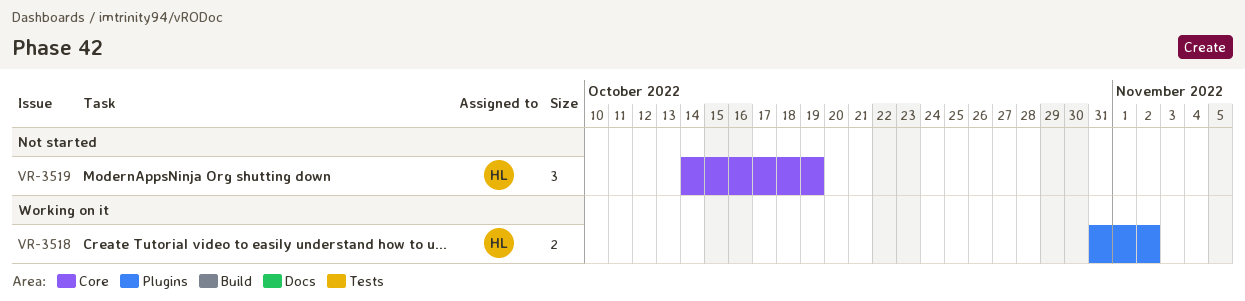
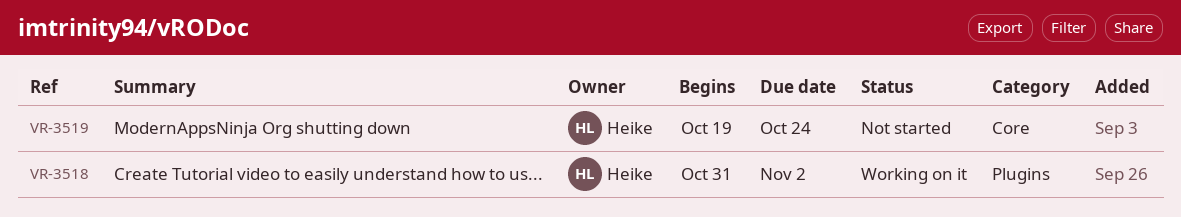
VR-3519, start: Oct 14 -> Oct 19
VR-3519, due: Oct 19 -> Oct 24

